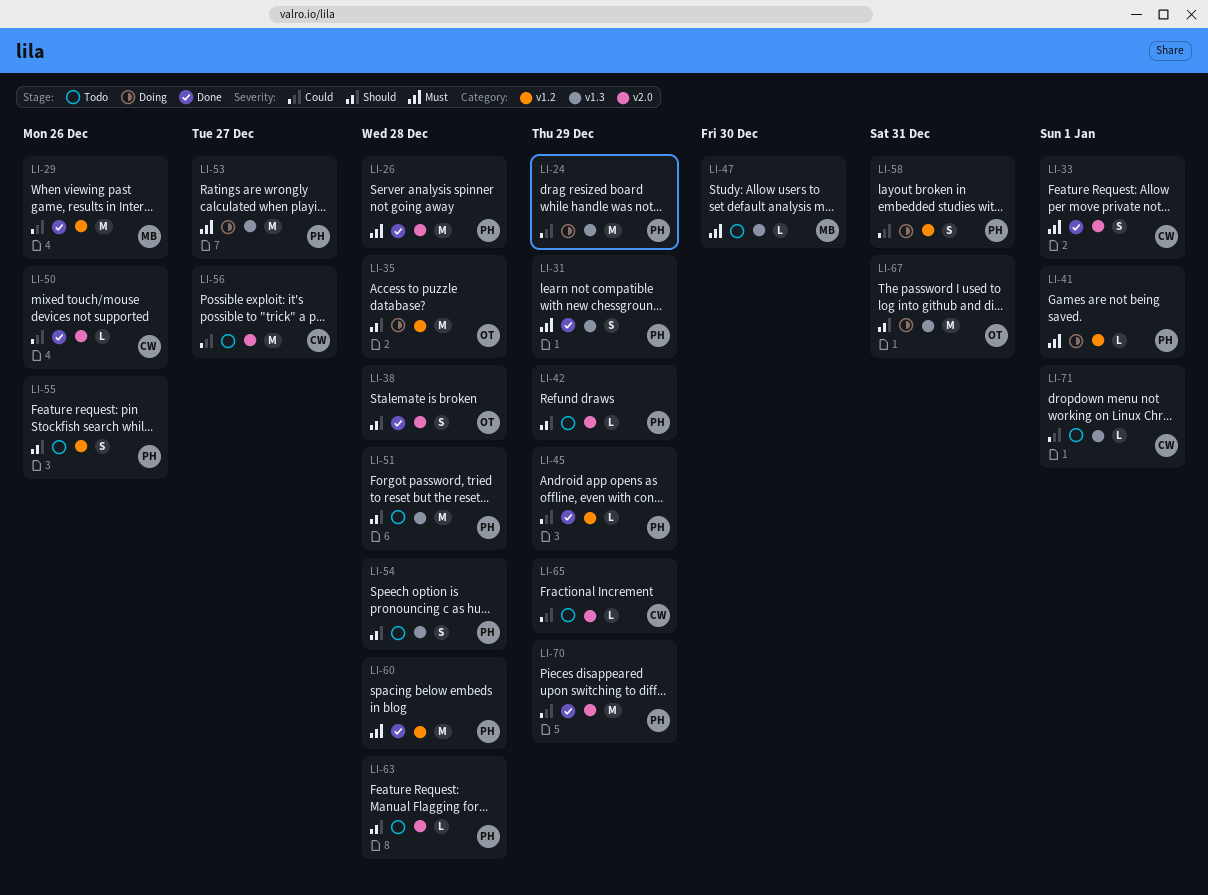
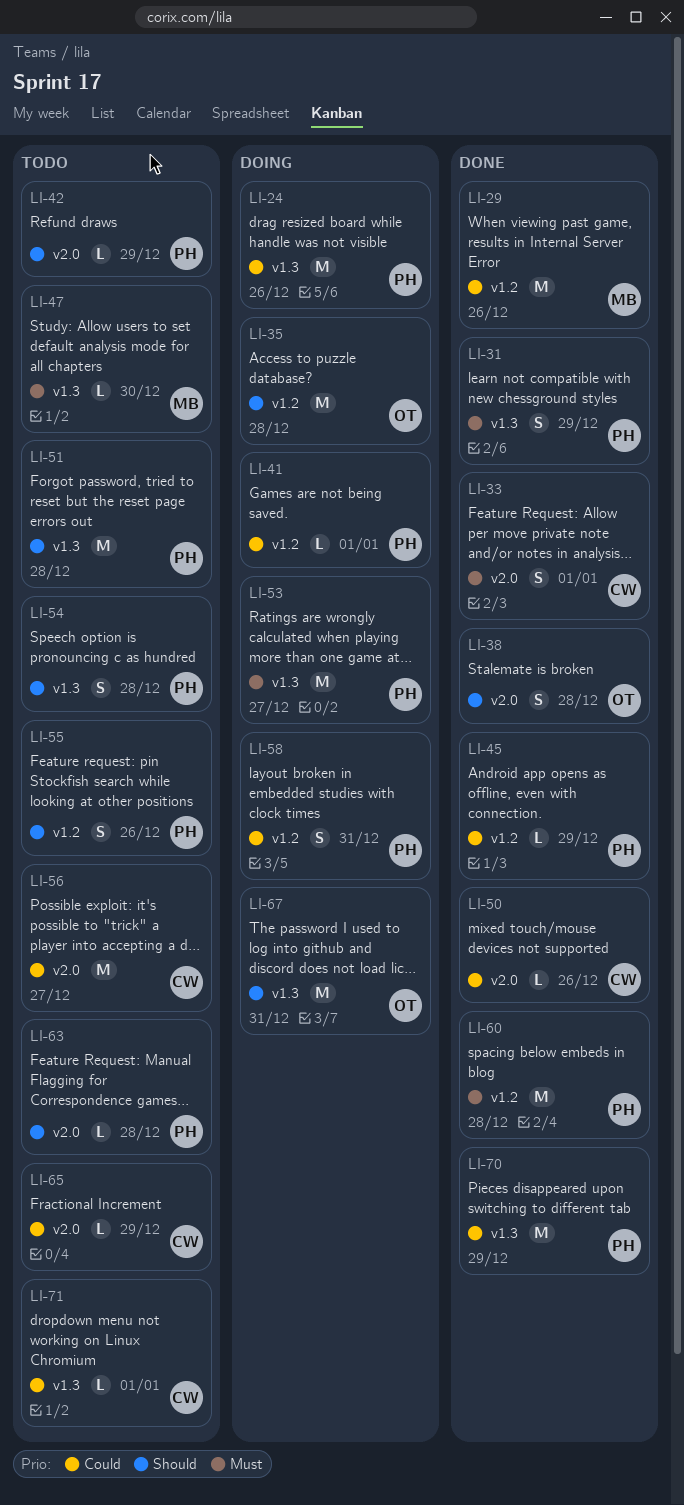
LI-24, due: Dec 29 -> Dec 26
LI-26: present -> none
LI-41, priority: Must -> Could
LI-70, label: v2.0 -> v1.3

